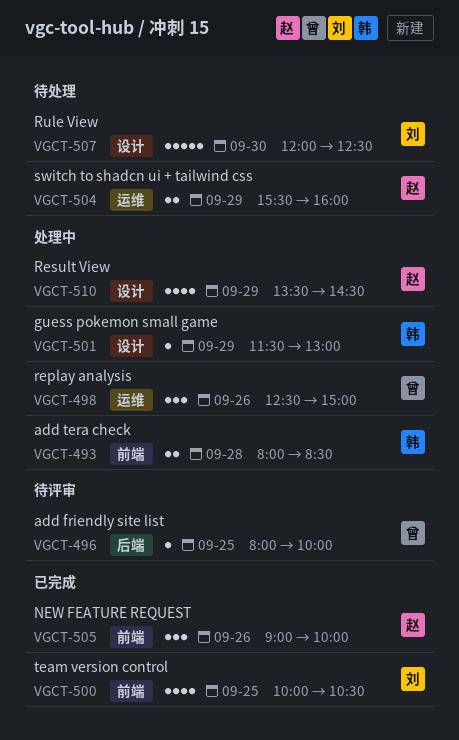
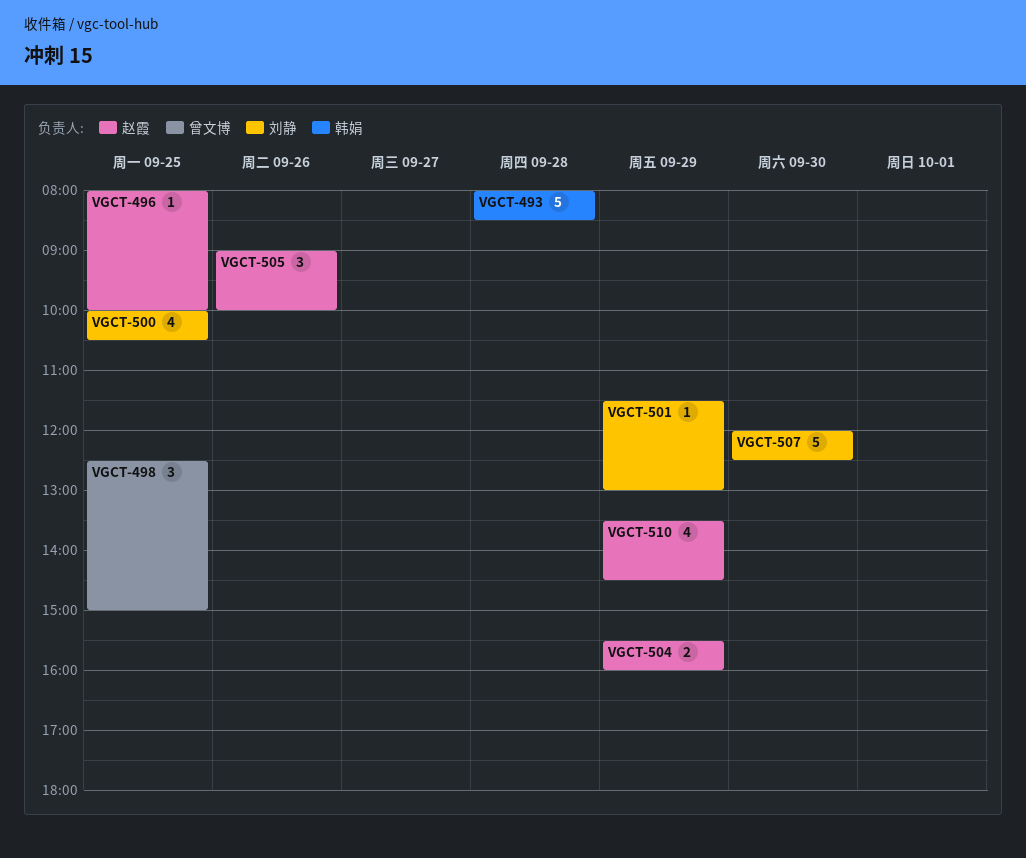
VGCT-493, estimate: 2 -> 5
VGCT-496, owner: 曾文博 -> 赵霞
VGCT-498, day: Sep 26 -> Sep 25
VGCT-501, owner: 韩娟 -> 刘静

